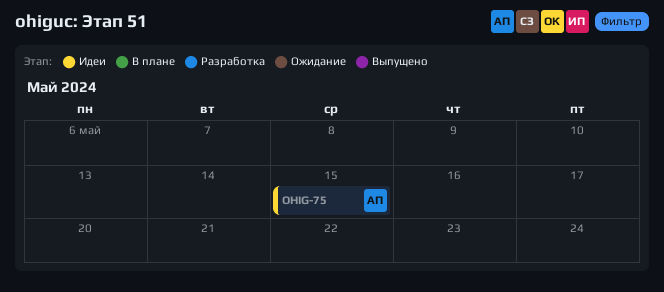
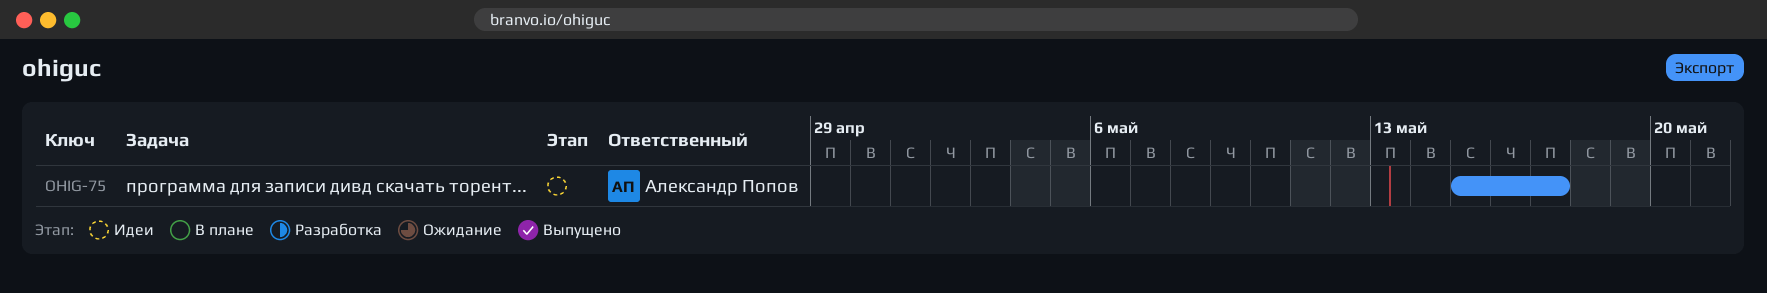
OHIG-75, due: May 15 -> May 17

